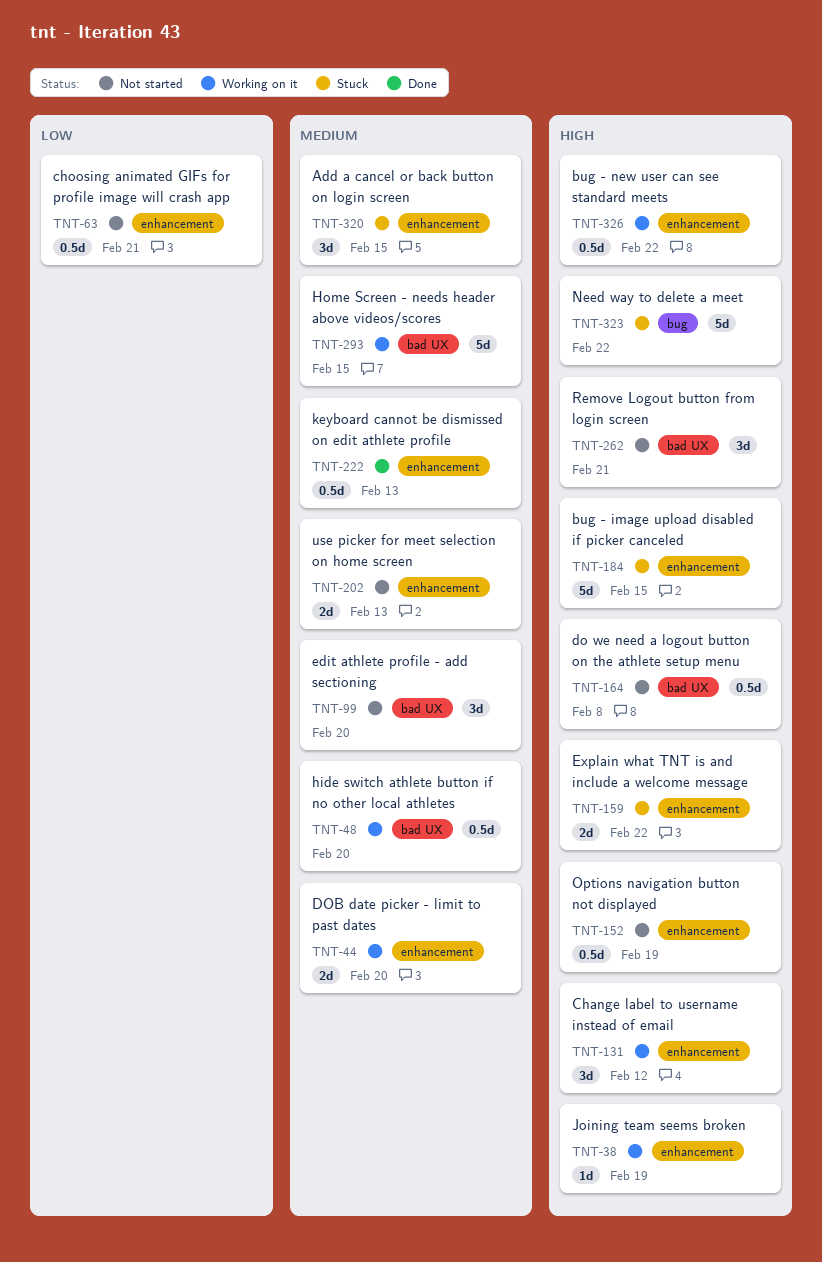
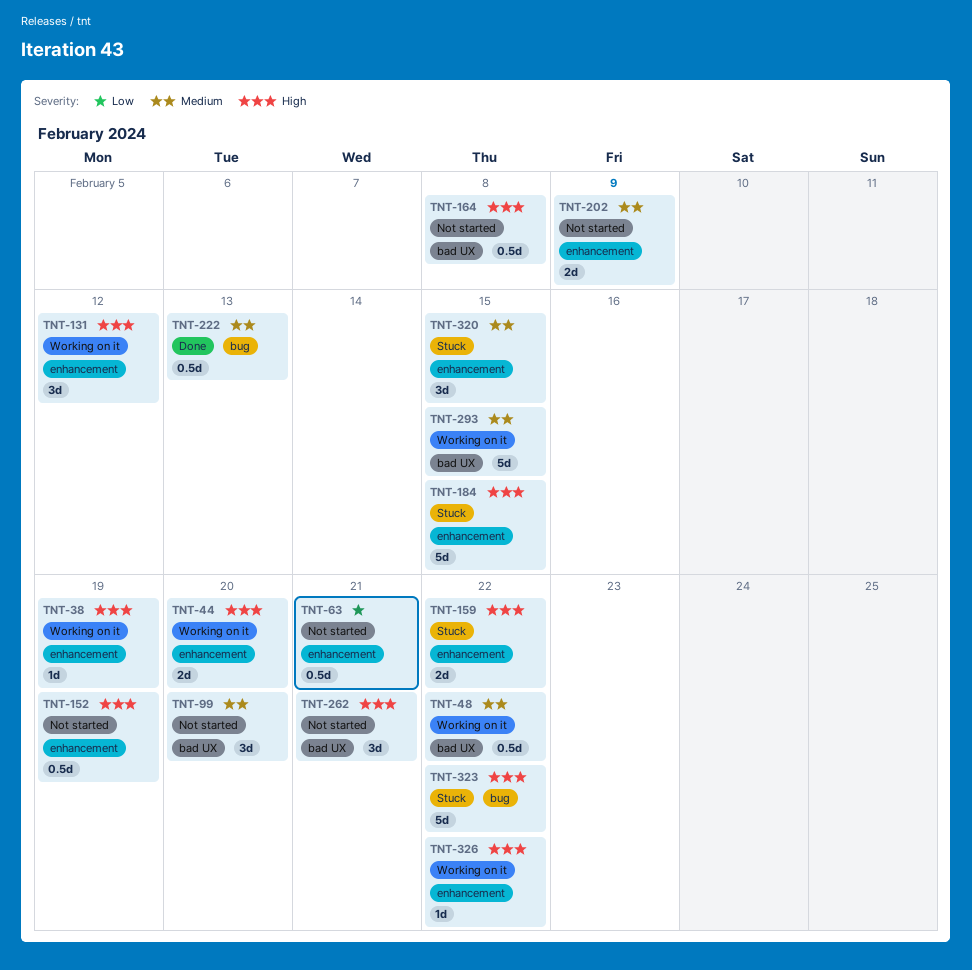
TNT-44, priority: Medium -> High
TNT-48, due: Feb 20 -> Feb 22
TNT-202, due: Feb 13 -> Feb 9
TNT-222, label: enhancement -> bug
TNT-326, estimate: 0.5d -> 1d

